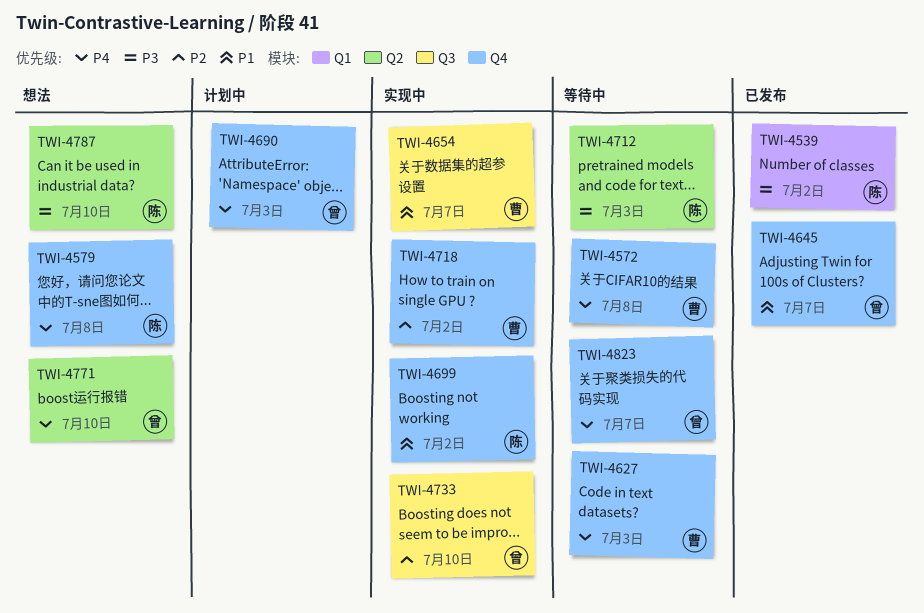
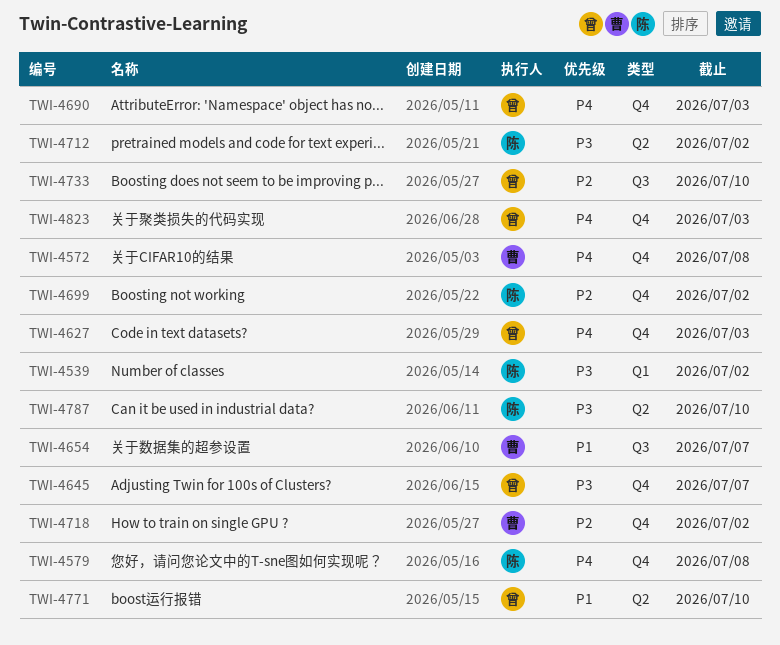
TWI-4627, owner: 曹 -> 曾
TWI-4645, priority: P1 -> P3
TWI-4699, priority: P1 -> P2
TWI-4712, due: Jul 3 -> Jul 2
TWI-4771, priority: P4 -> P1
TWI-4823, due: Jul 7 -> Jul 3

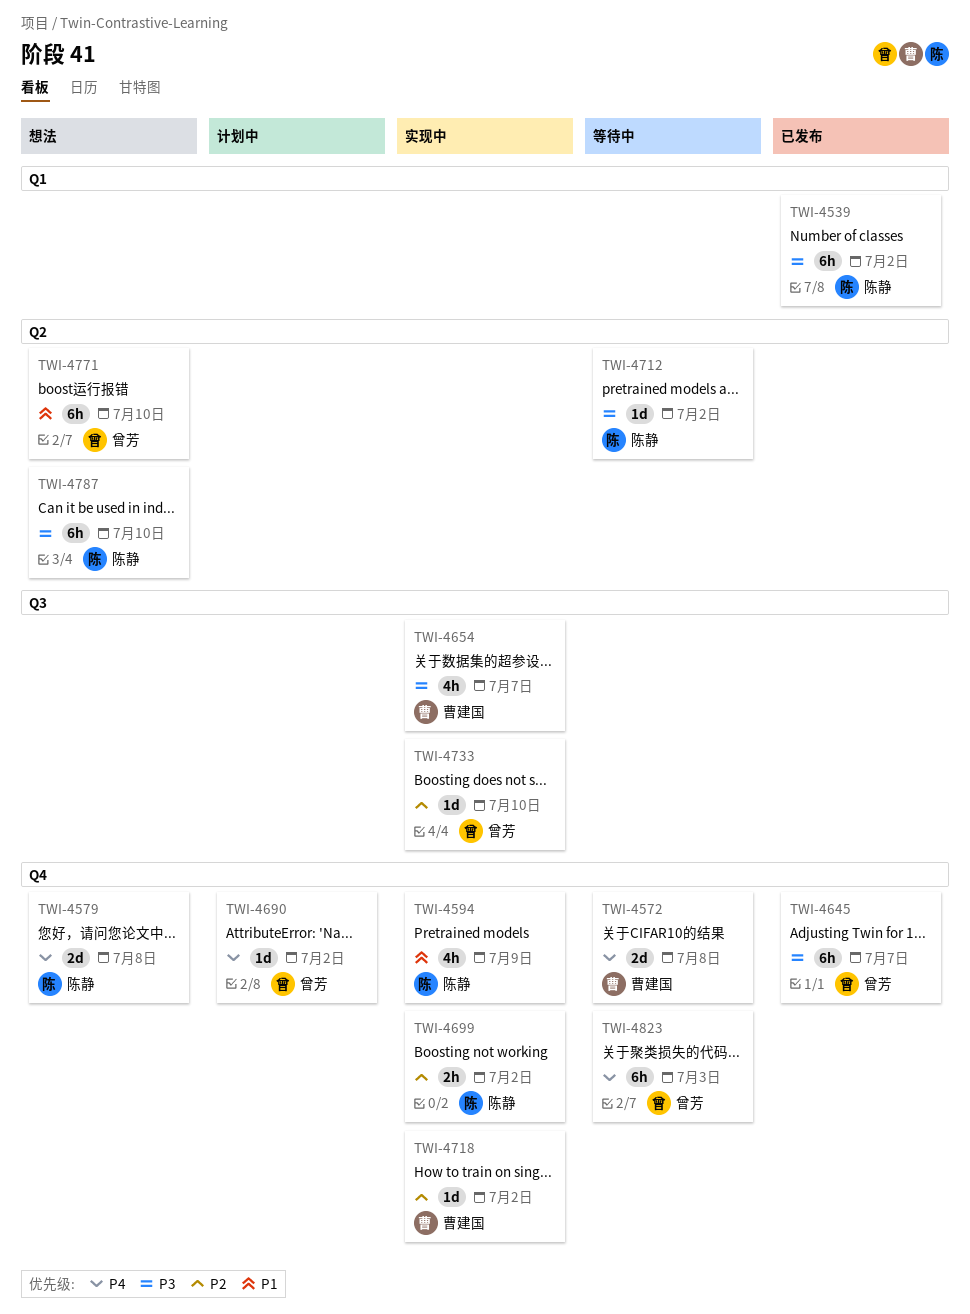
TWI-4594: none -> present
TWI-4627: present -> none
TWI-4654, priority: P1 -> P3
TWI-4690, due: Jul 3 -> Jul 2

